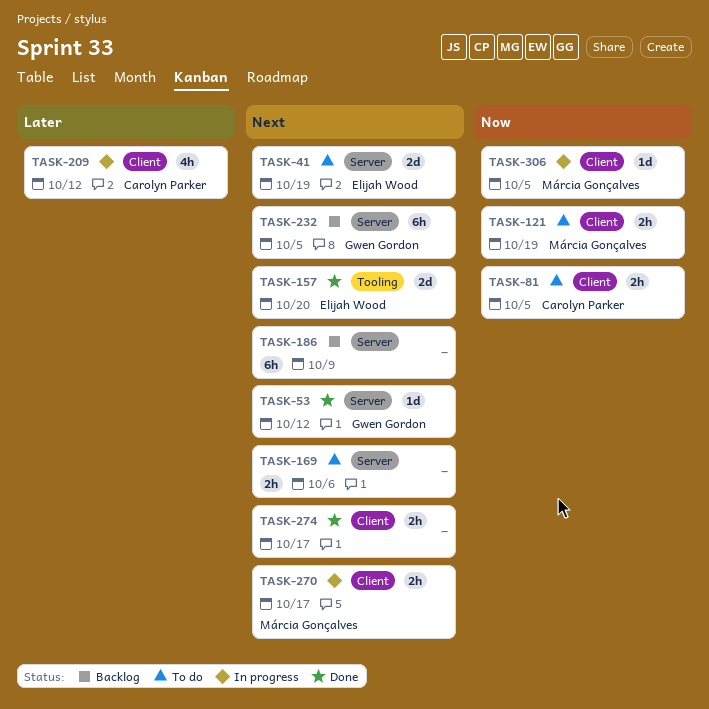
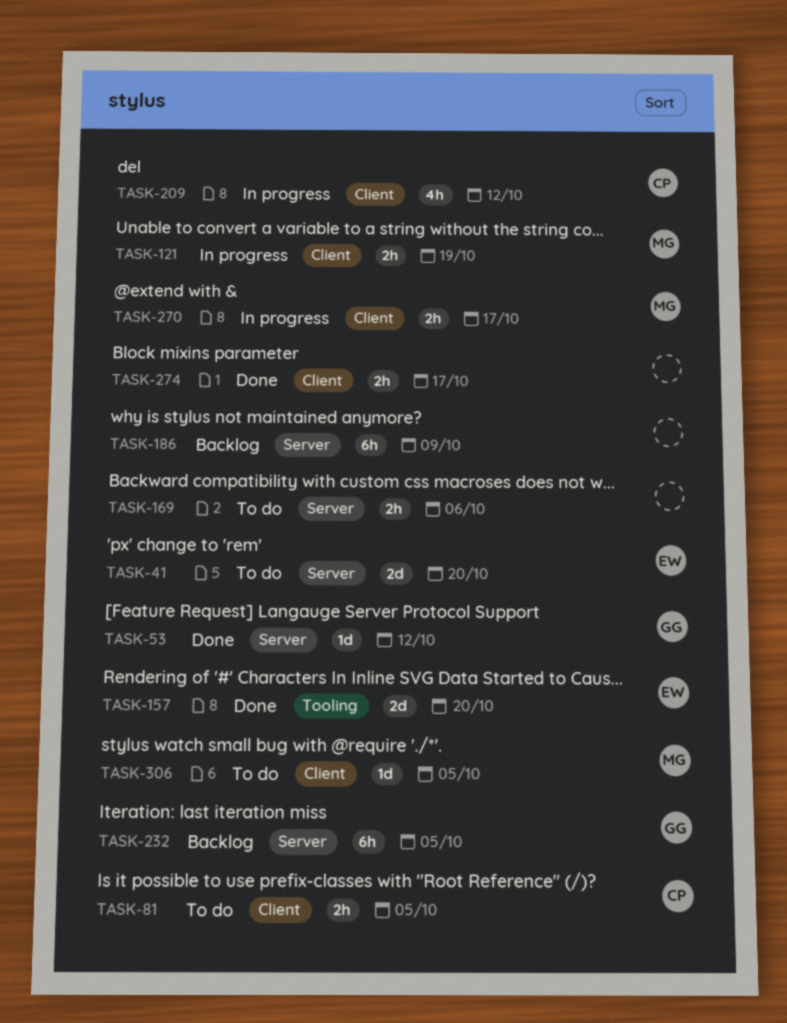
TASK-41, due: Oct 19 -> Oct 20
TASK-121, status: To do -> In progress
TASK-306, status: In progress -> To do

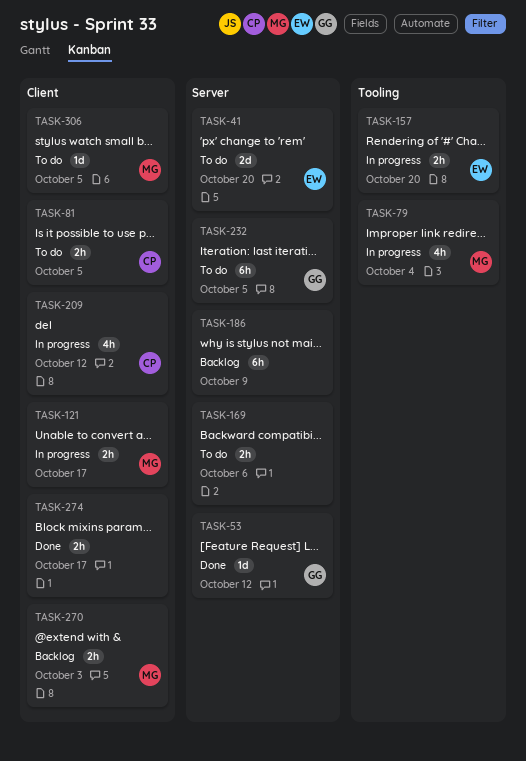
TASK-79: none -> present
TASK-121, due: Oct 19 -> Oct 17
TASK-157, status: Done -> In progress
TASK-157, estimate: 2d -> 2h
TASK-232, status: Backlog -> To do
TASK-270, status: In progress -> Backlog
TASK-270, due: Oct 17 -> Oct 3

